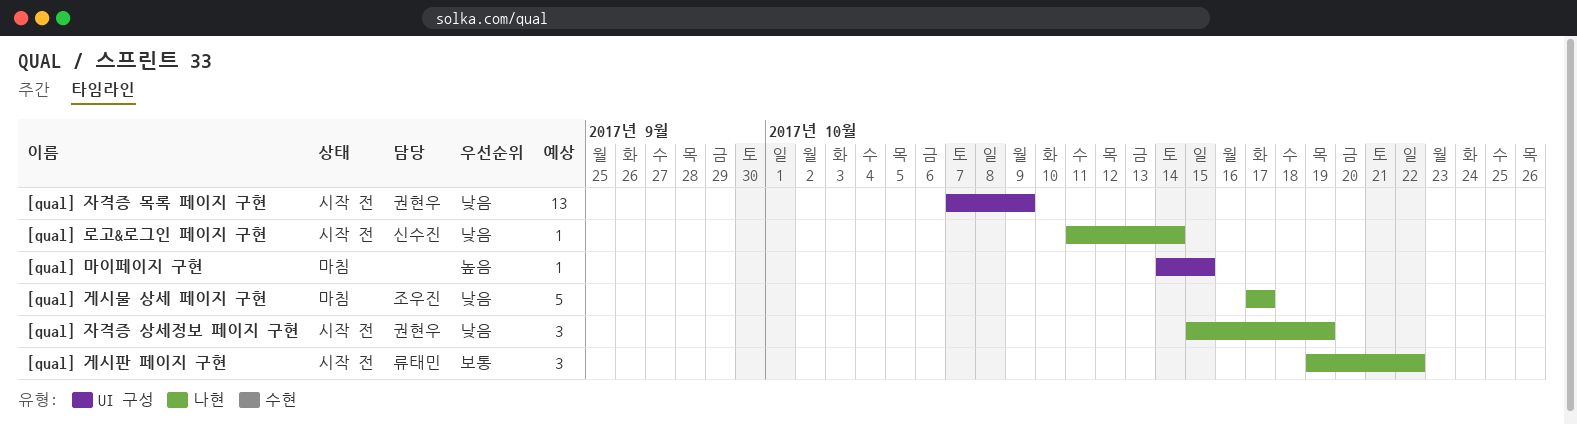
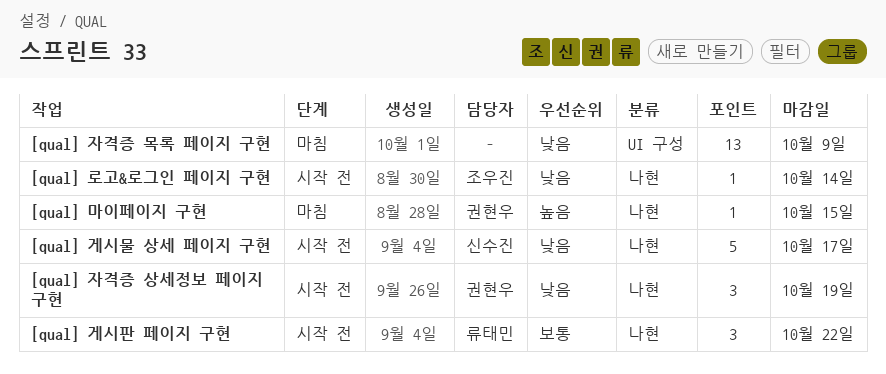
[qual] 게시물 상세 페이지 구현, status: 마침 -> 시작 전
[qual] 게시물 상세 페이지 구현, owner: 조우진 -> 신수진
[qual] 로고&로그인 페이지 구현, owner: 신수진 -> 조우진
[qual] 마이페이지 구현, owner: none -> 권현우
[qual] 마이페이지 구현, label: UI 구성 -> 나현
[qual] 자격증 목록 페이지 구현, status: 시작 전 -> 마침
[qual] 자격증 목록 페이지 구현, owner: 권현우 -> none

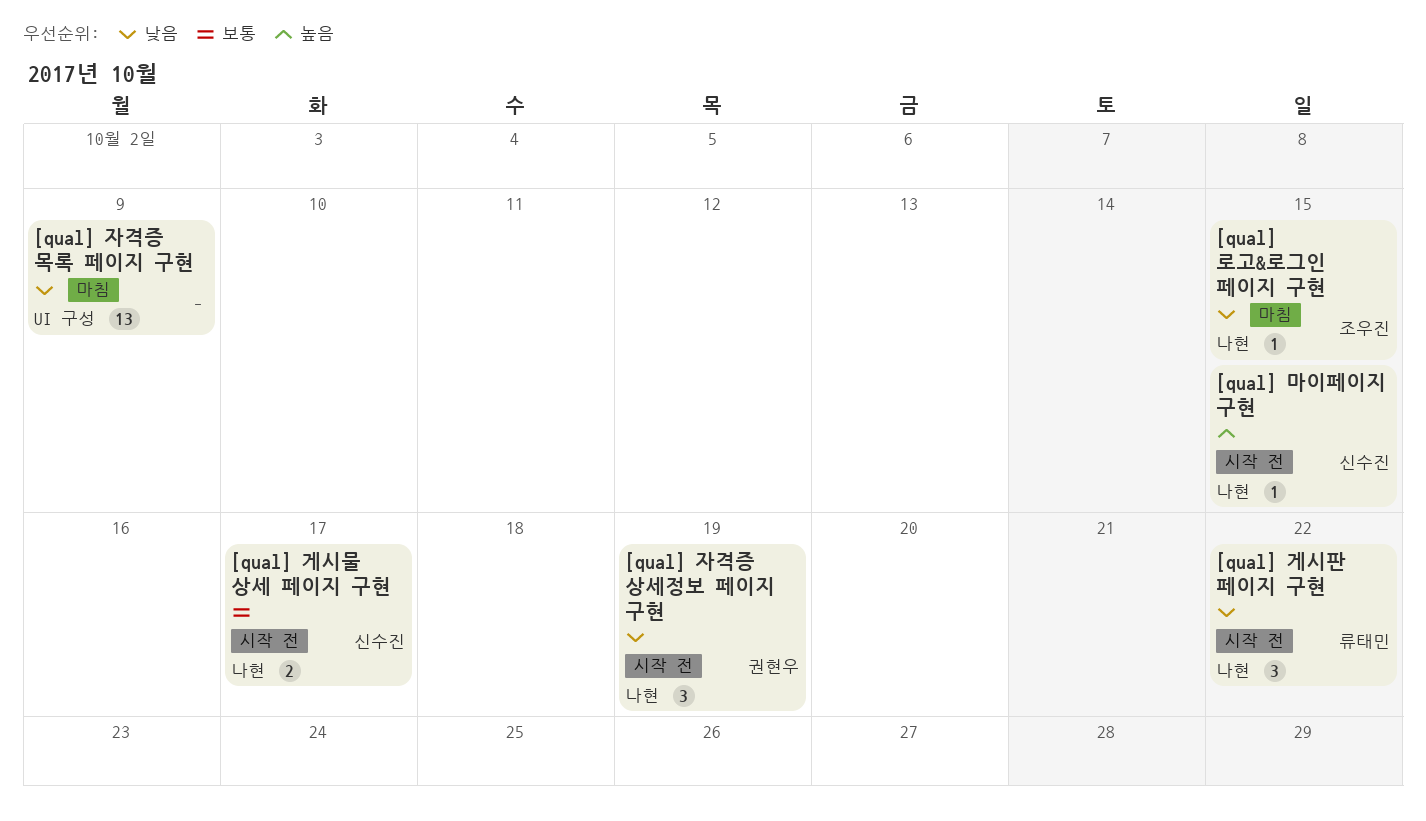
[qual] 게시물 상세 페이지 구현, priority: 낮음 -> 보통
[qual] 게시물 상세 페이지 구현, estimate: 5 -> 2
[qual] 게시판 페이지 구현, priority: 보통 -> 낮음
[qual] 로고&로그인 페이지 구현, status: 시작 전 -> 마침
[qual] 로고&로그인 페이지 구현, due: Oct 14 -> Oct 15
[qual] 마이페이지 구현, status: 마침 -> 시작 전
[qual] 마이페이지 구현, owner: 권현우 -> 신수진

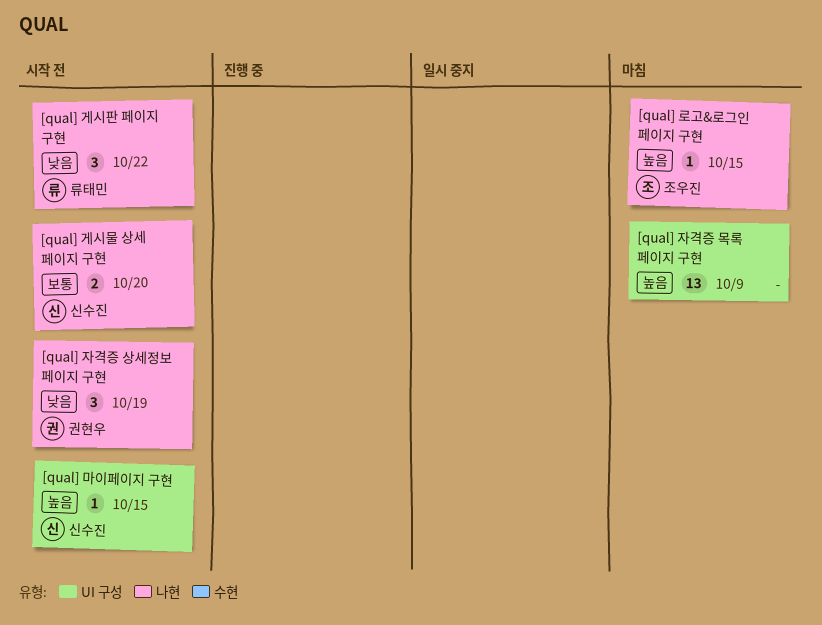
[qual] 게시물 상세 페이지 구현, due: Oct 17 -> Oct 20
[qual] 로고&로그인 페이지 구현, priority: 낮음 -> 높음
[qual] 마이페이지 구현, label: 나현 -> UI 구성
[qual] 자격증 목록 페이지 구현, priority: 낮음 -> 높음

